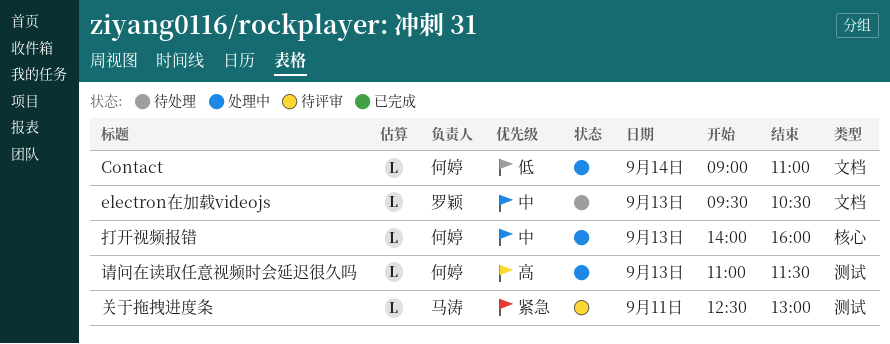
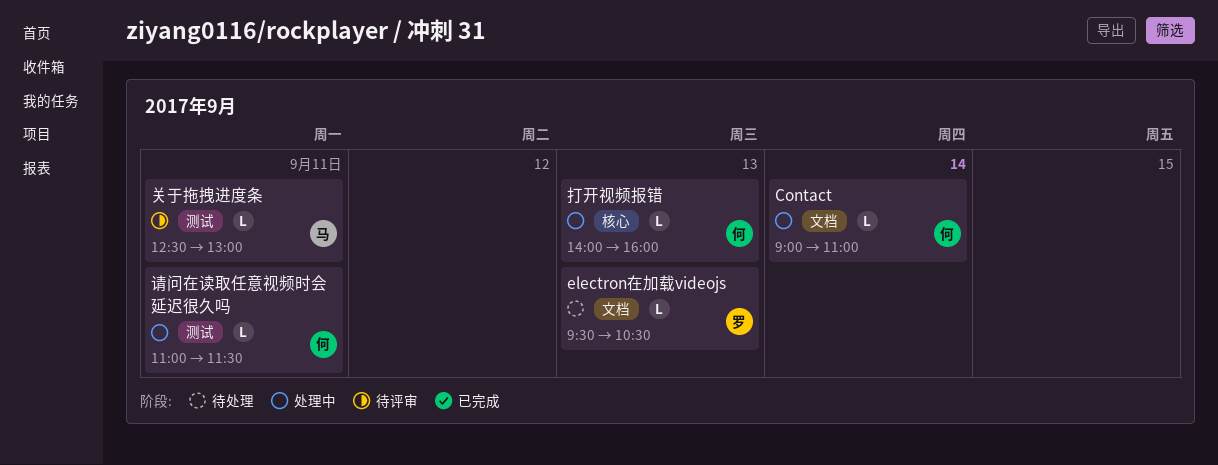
请问在读取任意视频时会延迟很久吗, day: Sep 13 -> Sep 11

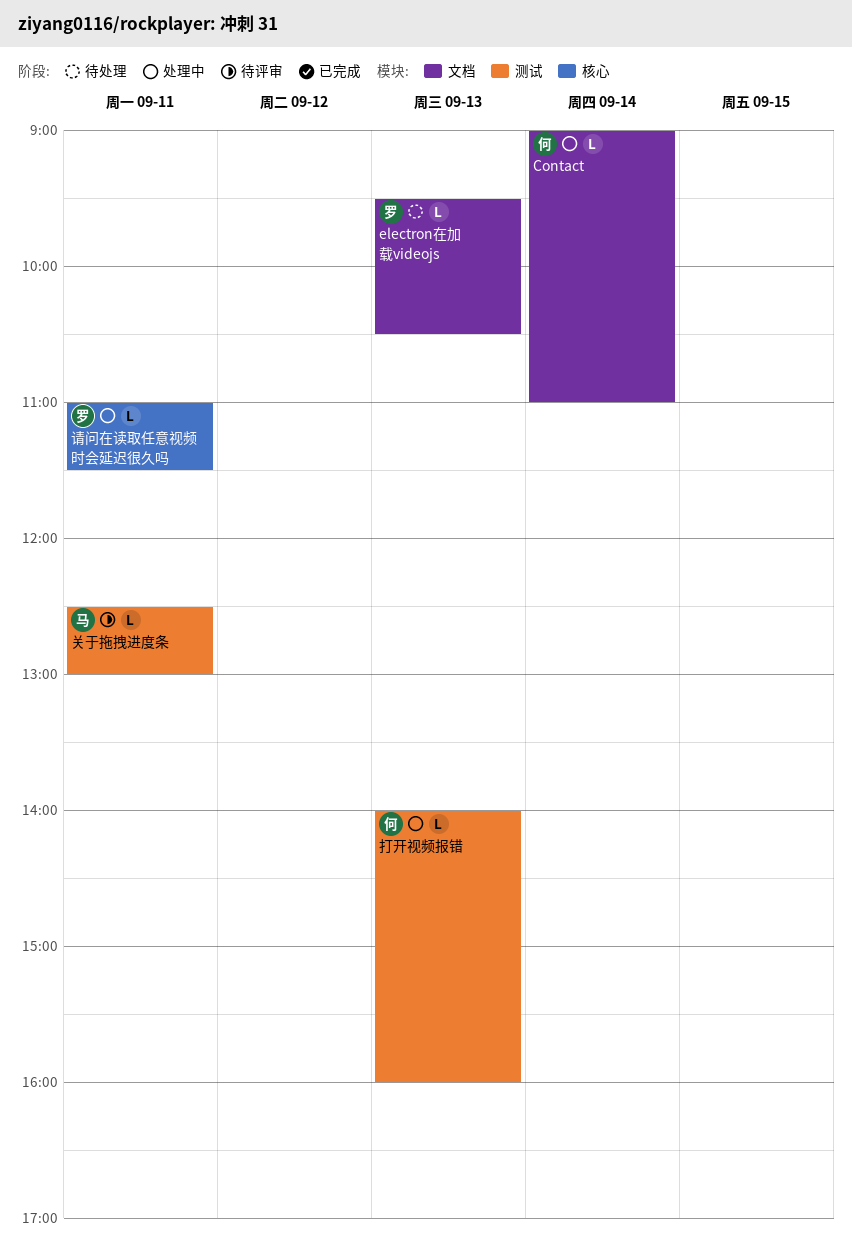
打开视频报错, label: 核心 -> 测试
请问在读取任意视频时会延迟很久吗, owner: 何 -> 罗
请问在读取任意视频时会延迟很久吗, label: 测试 -> 核心

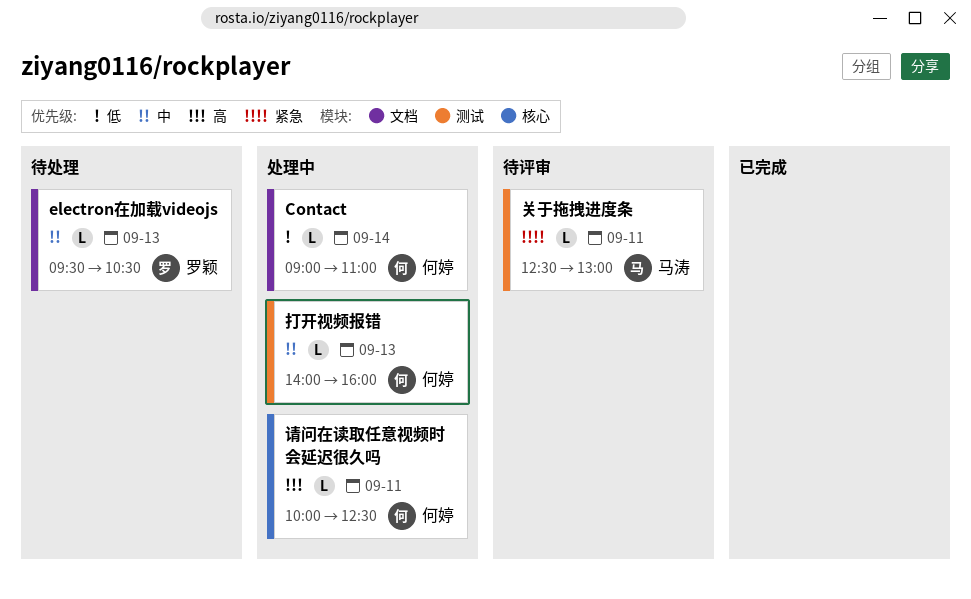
请问在读取任意视频时会延迟很久吗, owner: 罗颖 -> 何婷
请问在读取任意视频时会延迟很久吗, begins: 11:00 -> 10:00
请问在读取任意视频时会延迟很久吗, ends: 11:30 -> 12:30

